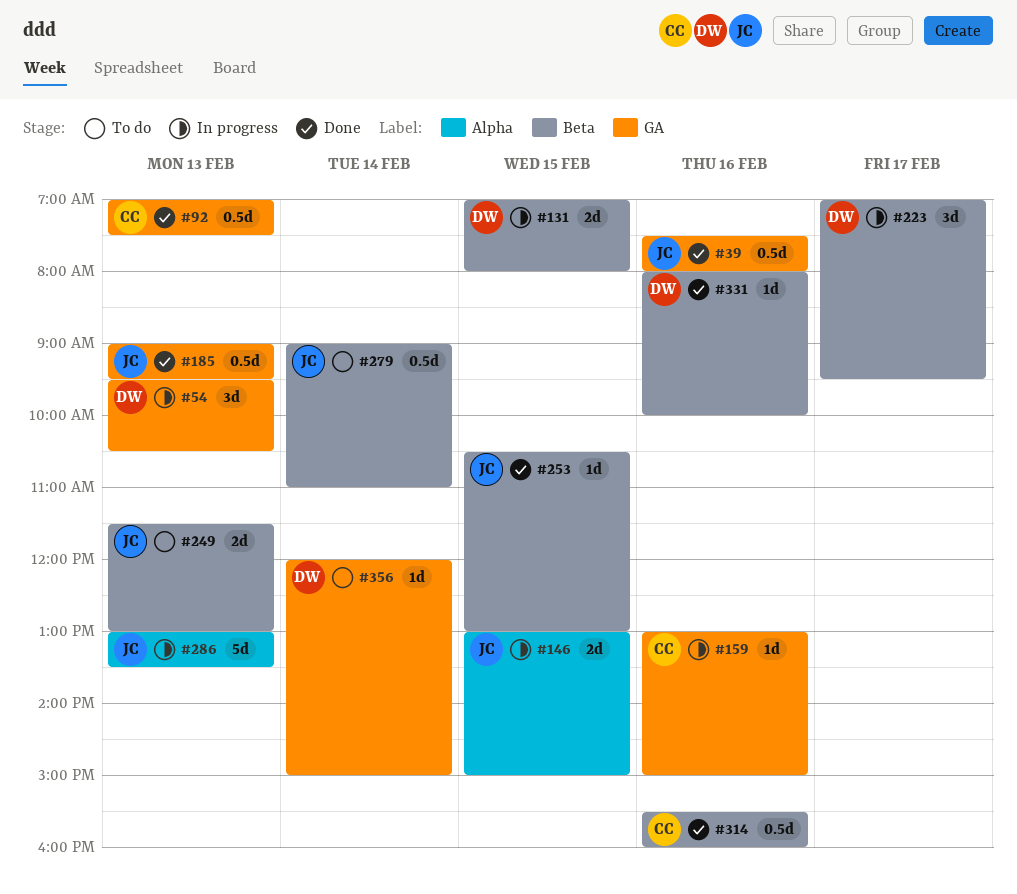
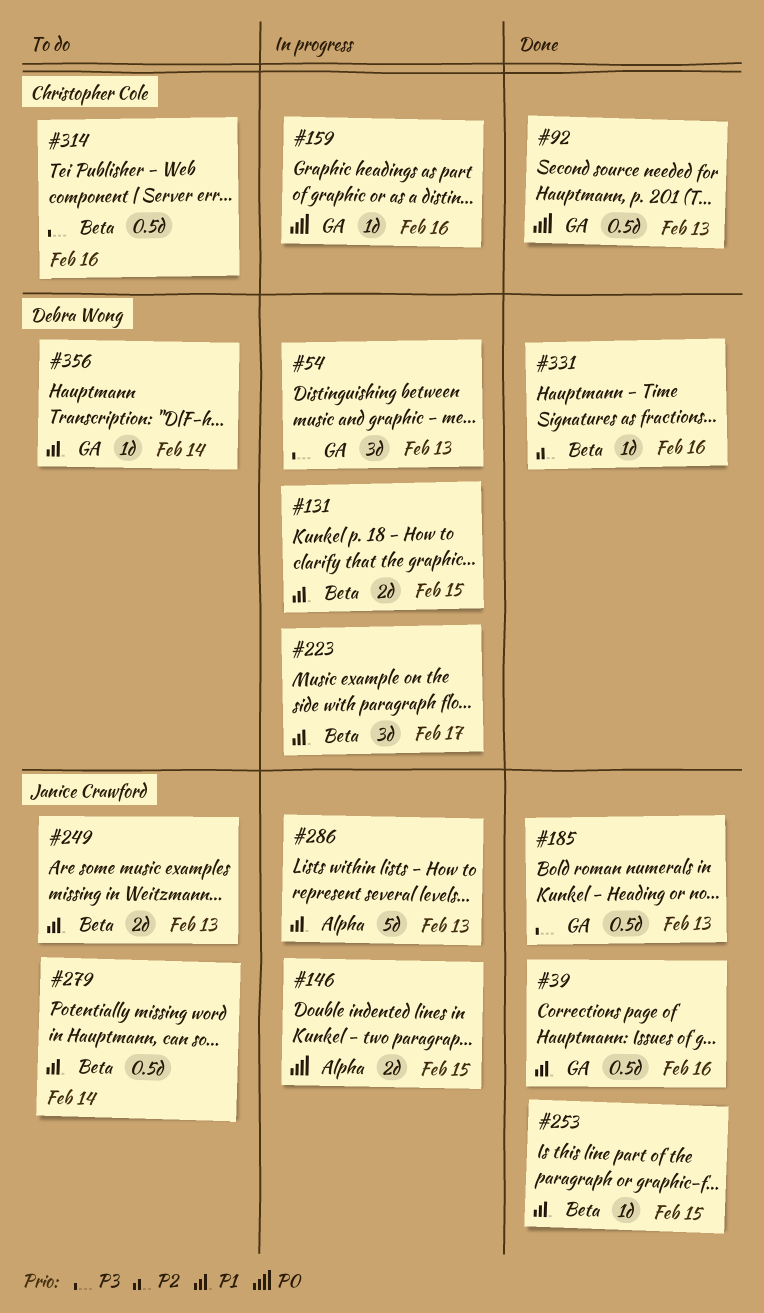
#314, status: Done -> To do

